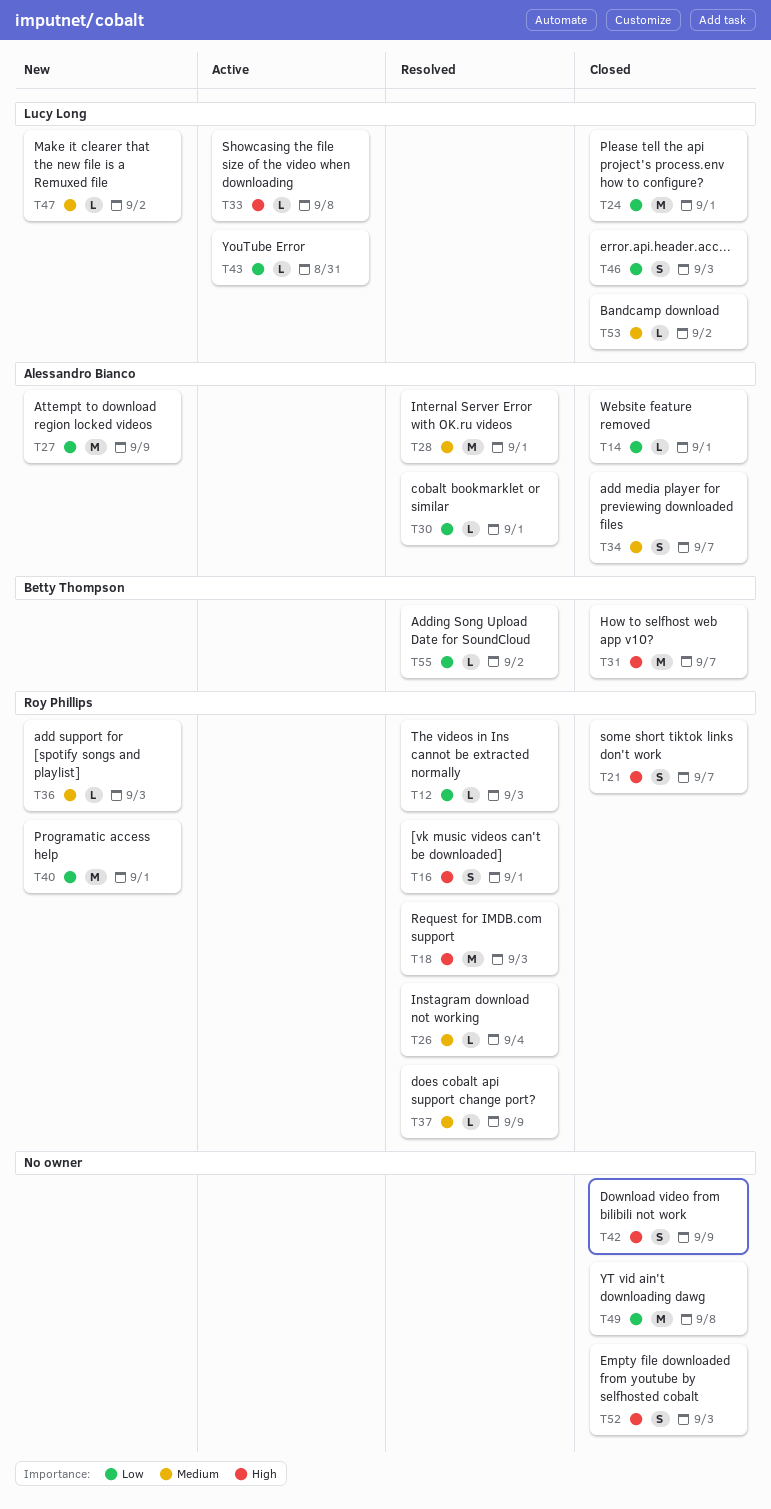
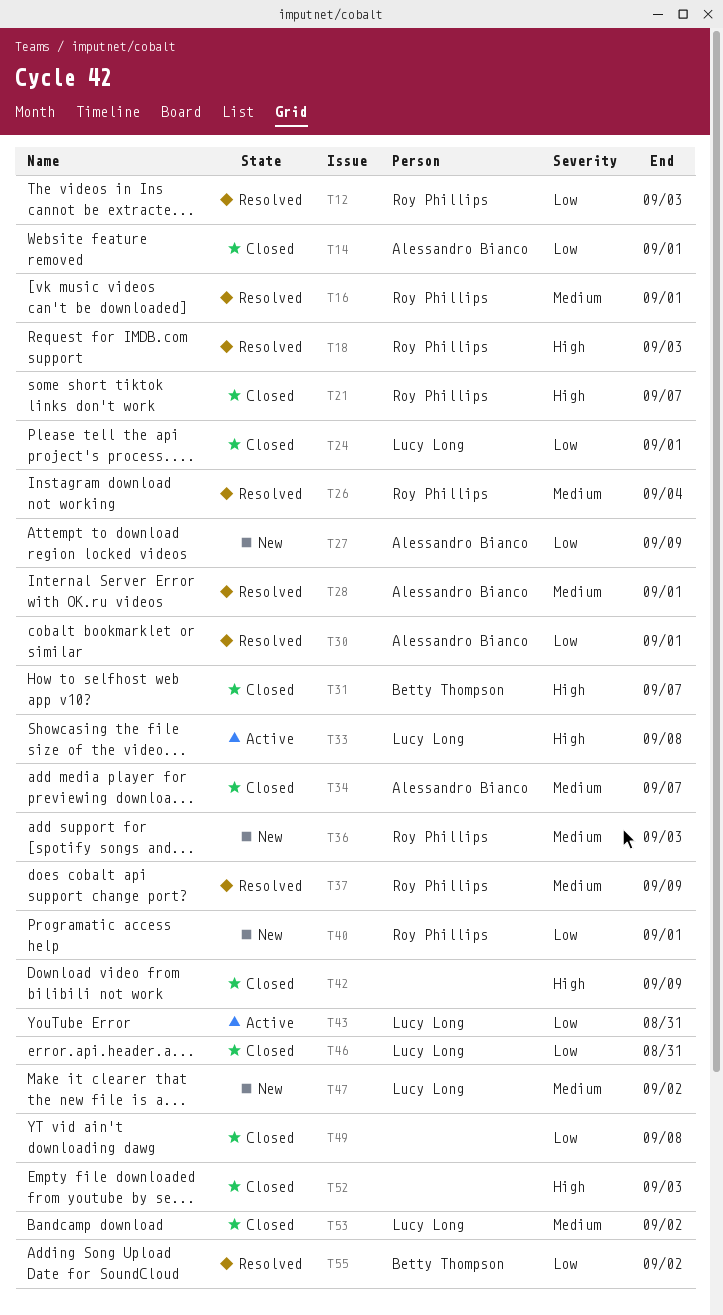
T16, priority: High -> Medium
T46, due: Sep 3 -> Aug 31

